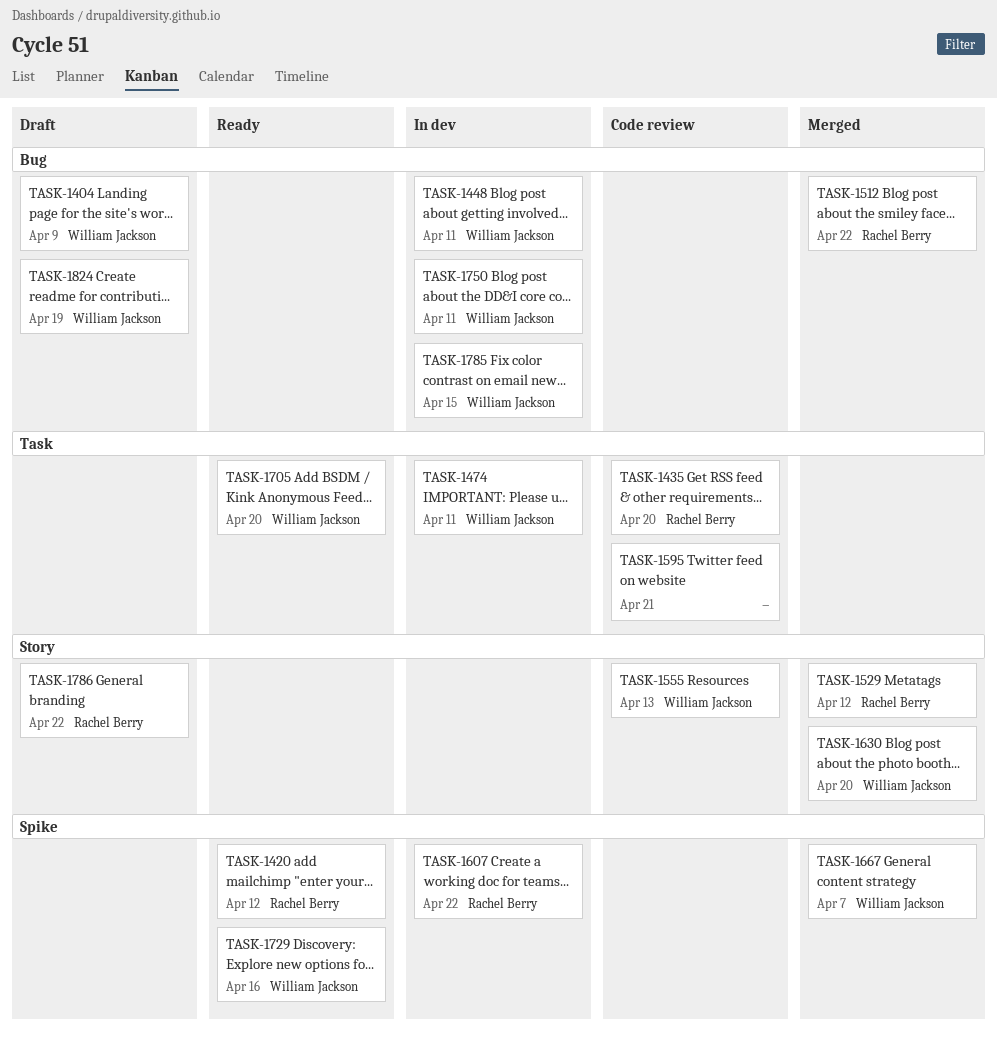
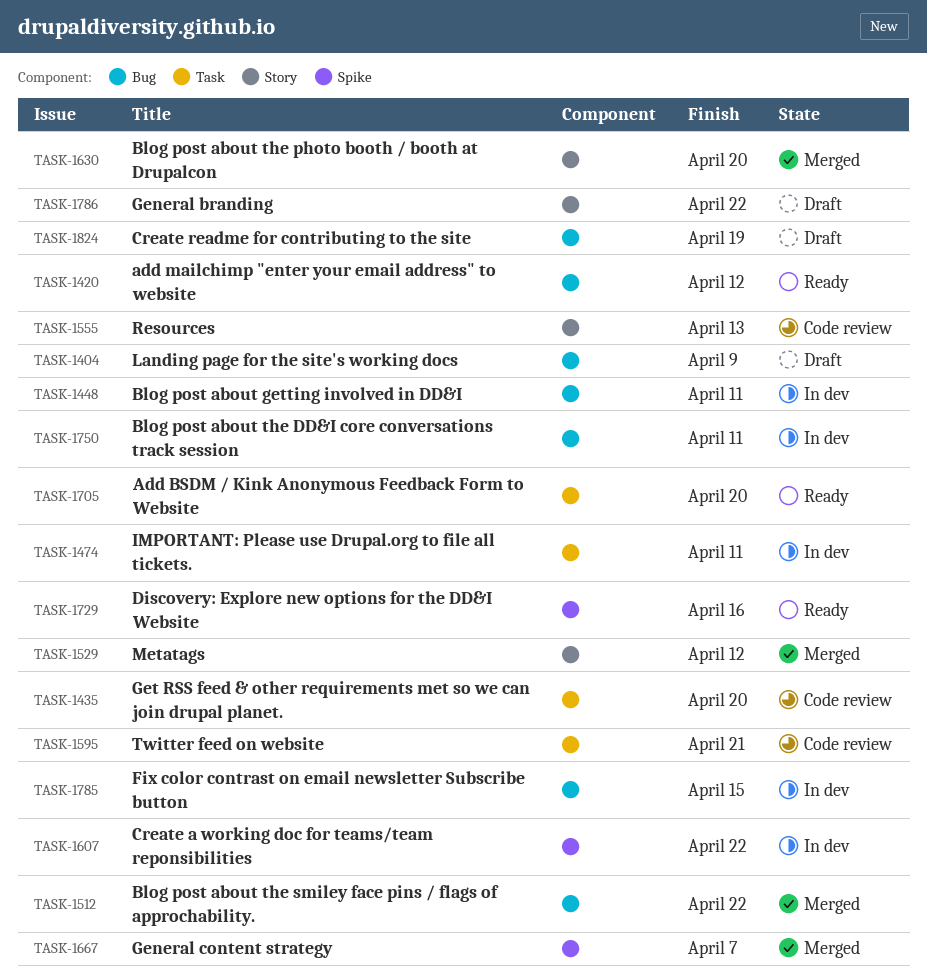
TASK-1420, label: Spike -> Bug

